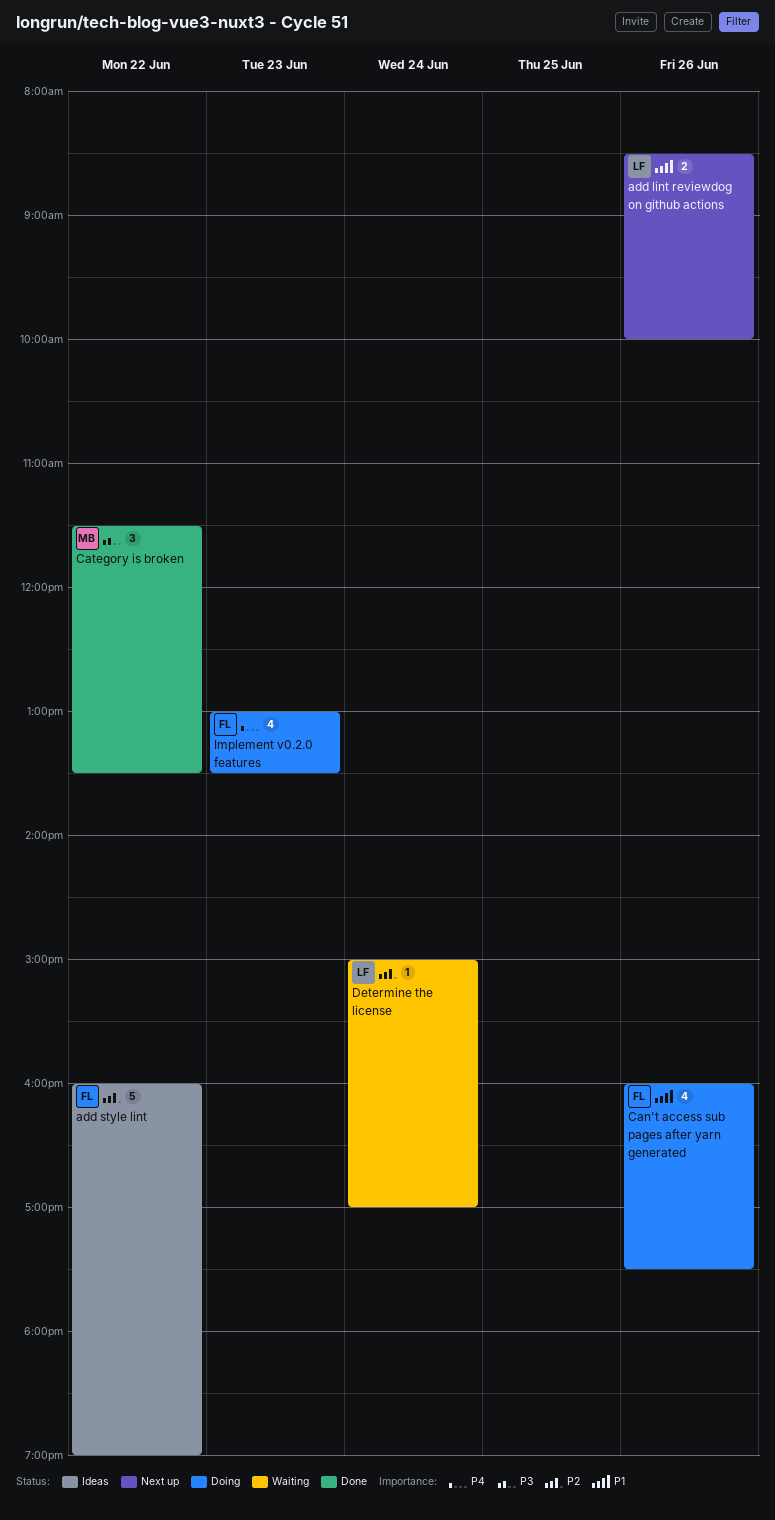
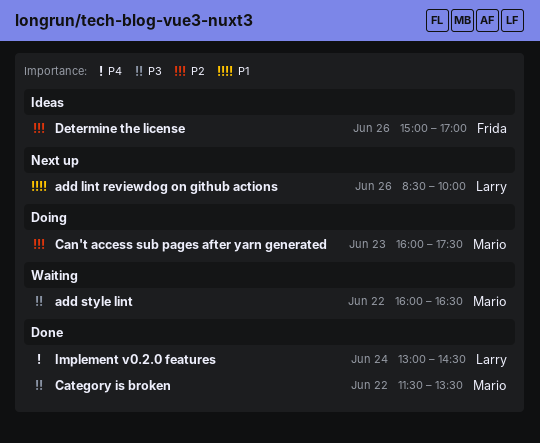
add style lint, status: Ideas -> Waiting
add style lint, owner: Frida -> Mario
add style lint, priority: P2 -> P3
add style lint, ends: 19:00 -> 16:30
Can't access sub pages after yarn generated, owner: Frida -> Mario
Can't access sub pages after yarn generated, priority: P1 -> P2
Can't access sub pages after yarn generated, day: Jun 26 -> Jun 23
Determine the license, status: Waiting -> Ideas
Determine the license, owner: Larry -> Frida
Determine the license, day: Jun 24 -> Jun 26
Implement v0.2.0 features, status: Doing -> Done
Implement v0.2.0 features, owner: Frida -> Larry
Implement v0.2.0 features, day: Jun 23 -> Jun 24
Implement v0.2.0 features, ends: 13:30 -> 14:30

